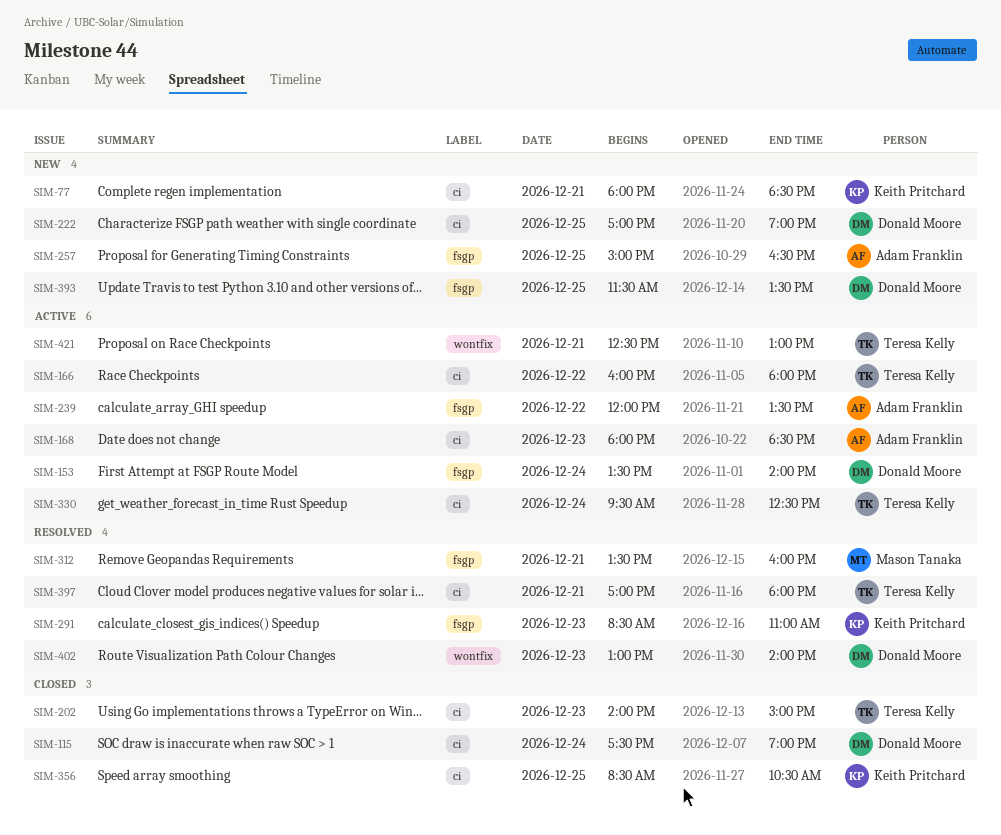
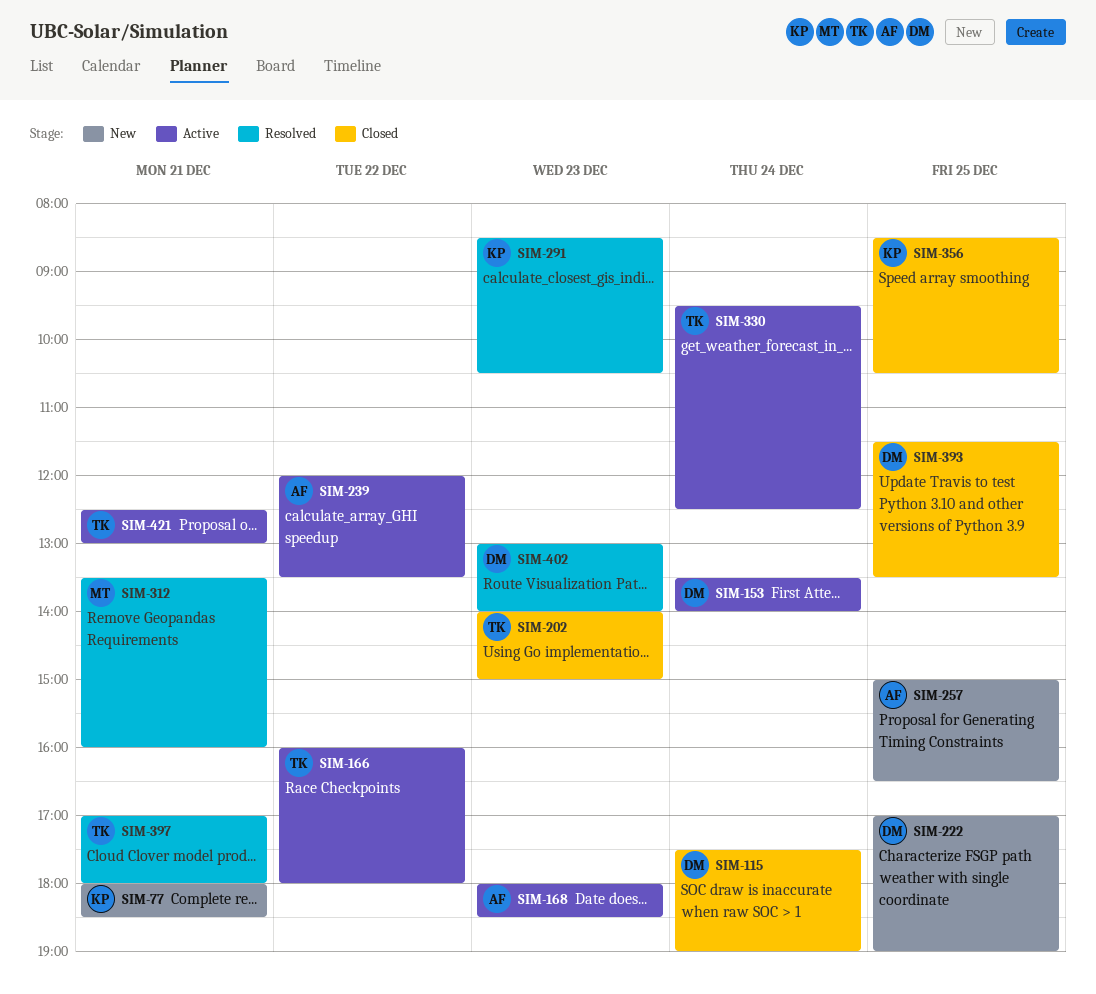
SIM-291, ends: 11:00 -> 10:30
SIM-393, status: New -> Closed

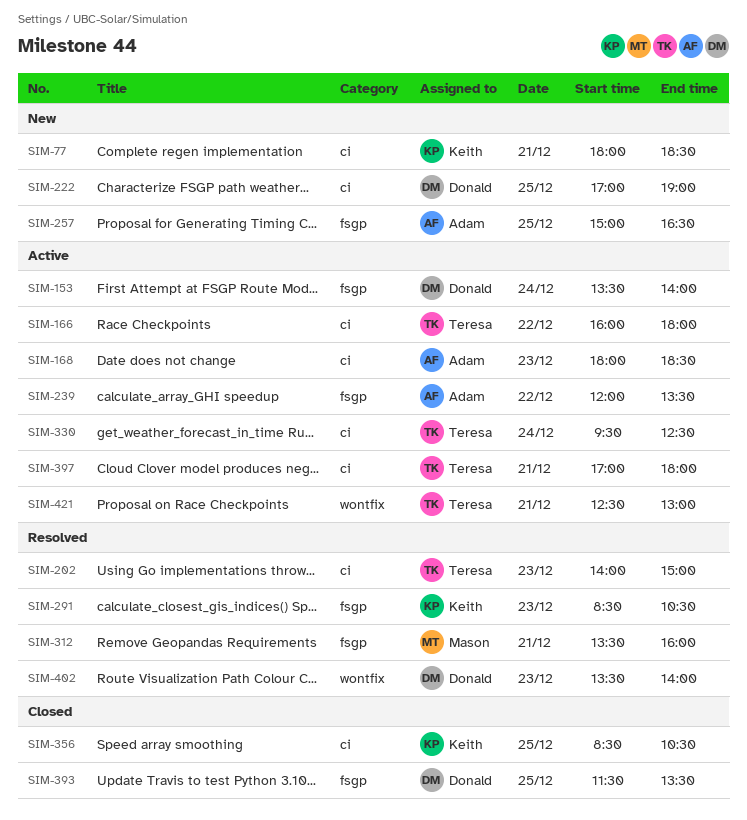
SIM-115: present -> none
SIM-202, status: Closed -> Resolved
SIM-397, status: Resolved -> Active
SIM-402, begins: 13:00 -> 13:30

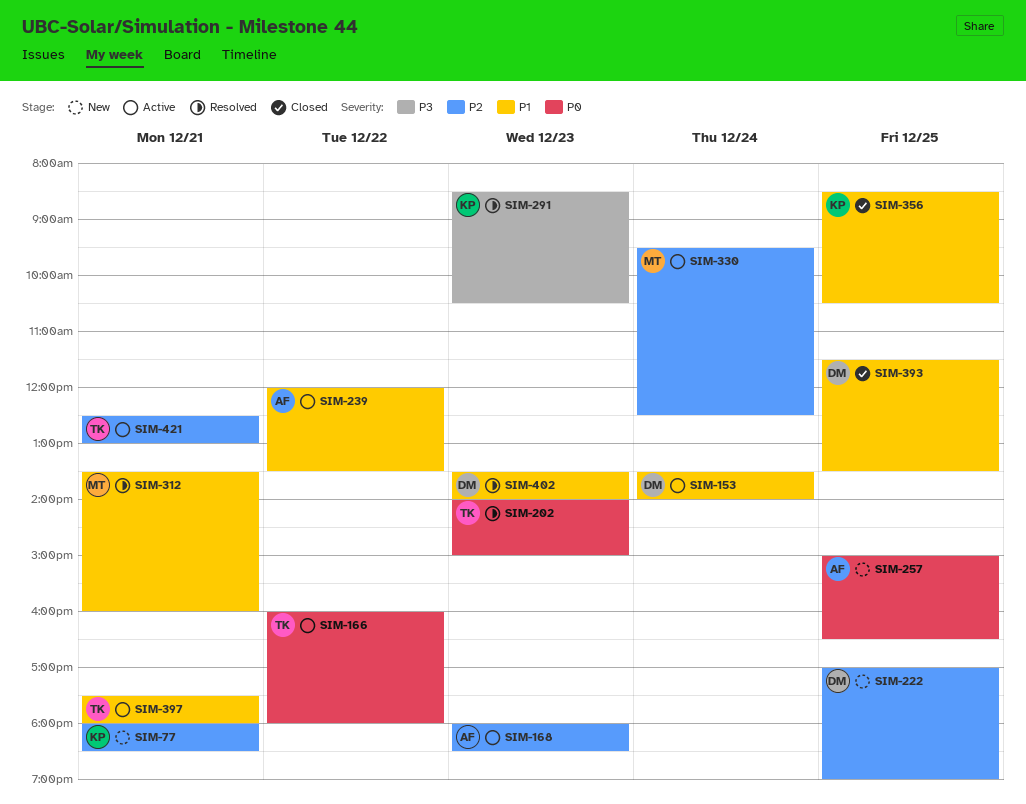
SIM-330, owner: Teresa -> Mason
SIM-397, begins: 17:00 -> 17:30

